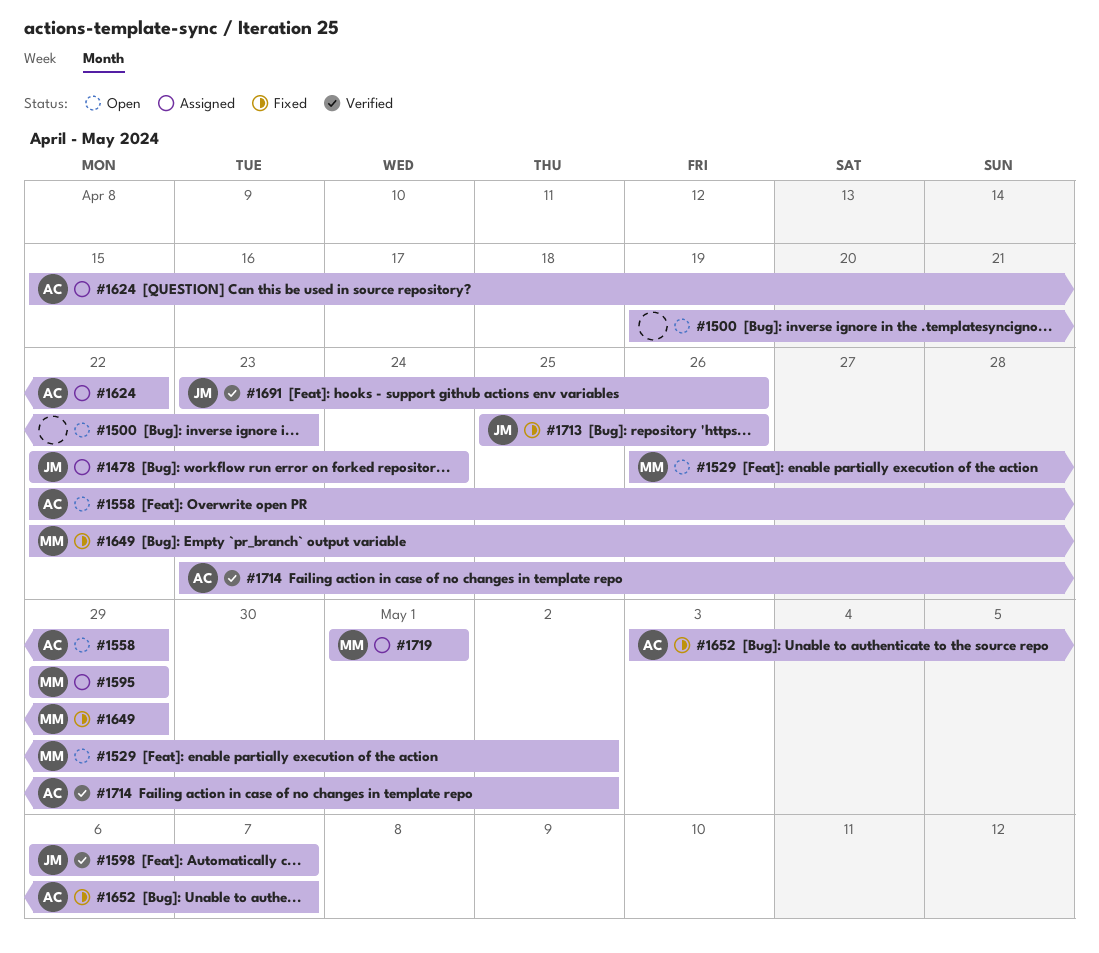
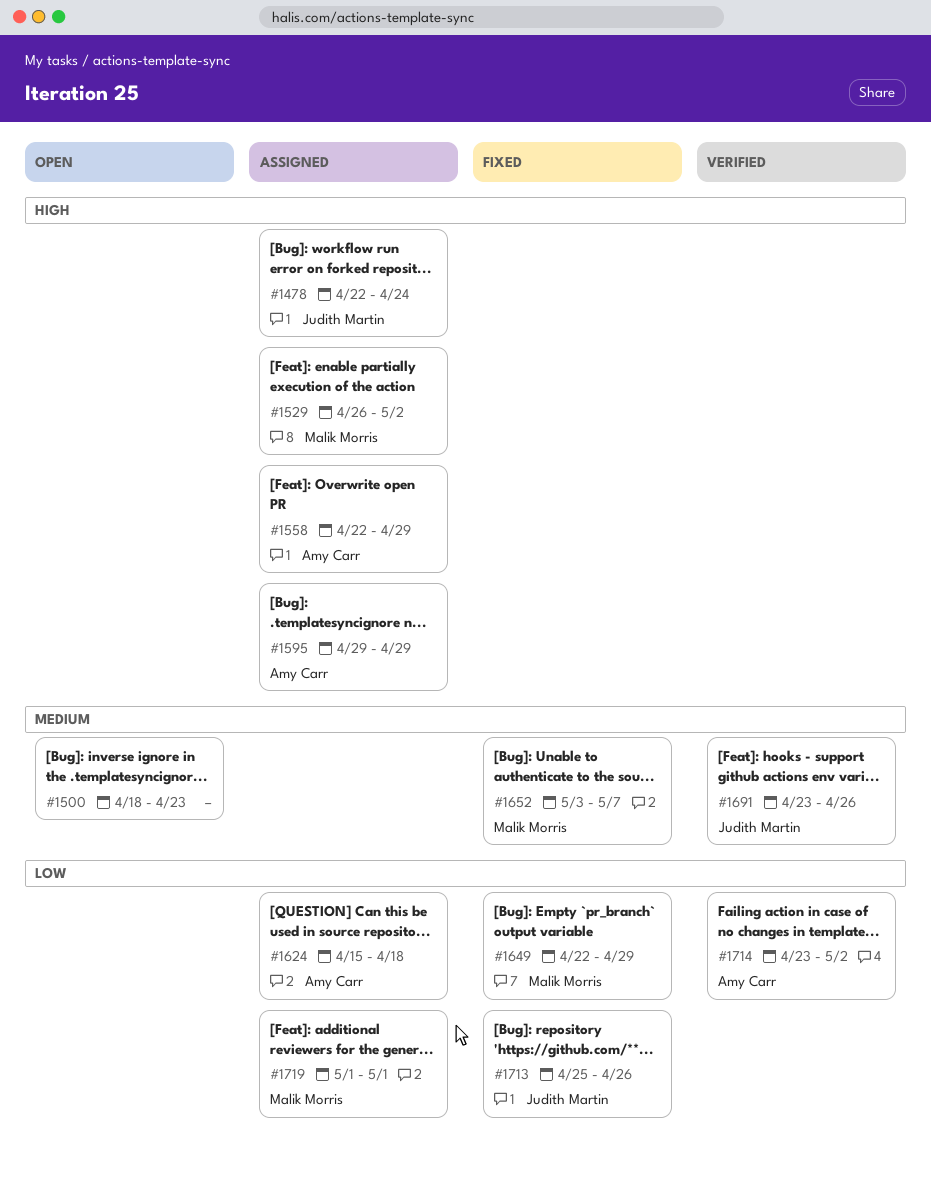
#1500, start: Apr 19 -> Apr 18
#1529, status: Open -> Assigned
#1558, status: Open -> Assigned
#1595, owner: Malik Morris -> Amy Carr
#1598: present -> none
#1624, due: Apr 22 -> Apr 18
#1652, owner: Amy Carr -> Malik Morris

